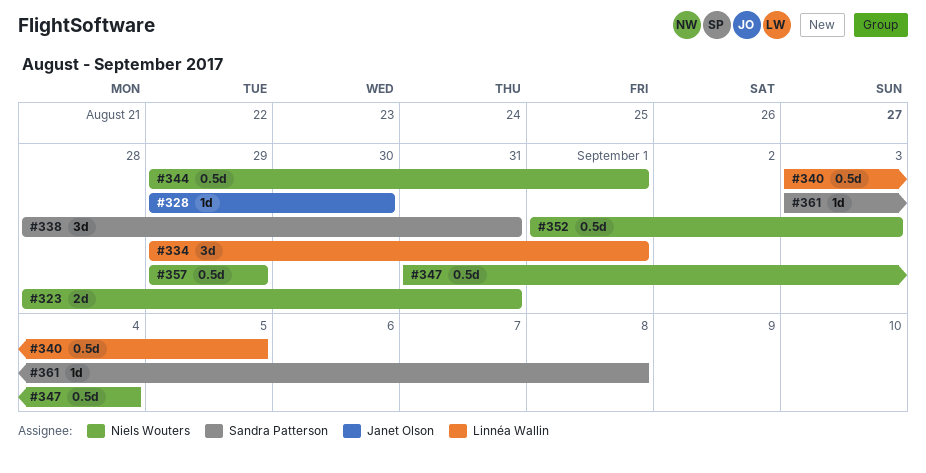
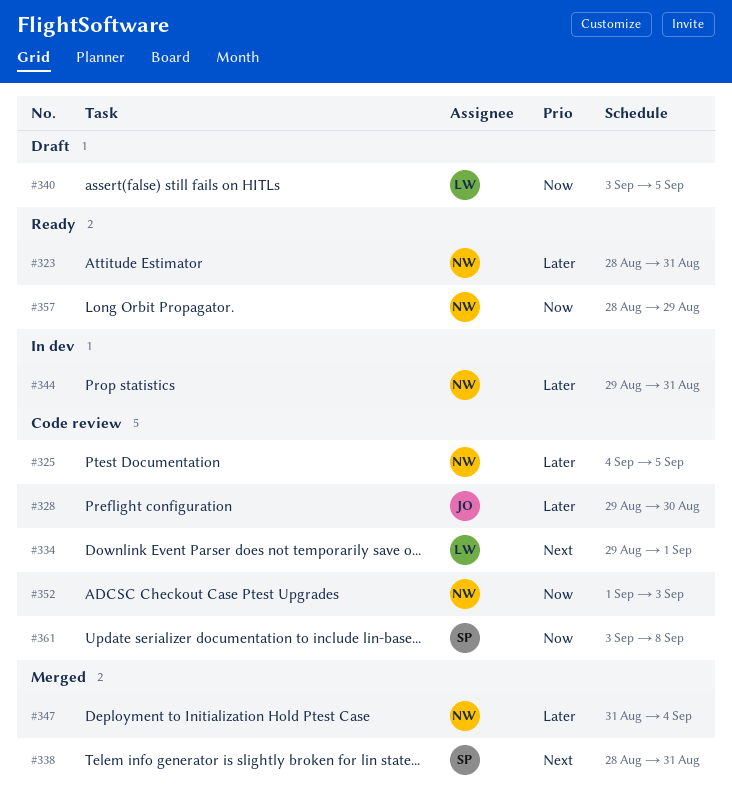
#325: none -> present
#344, due: Sep 1 -> Aug 31
#357, start: Aug 29 -> Aug 28

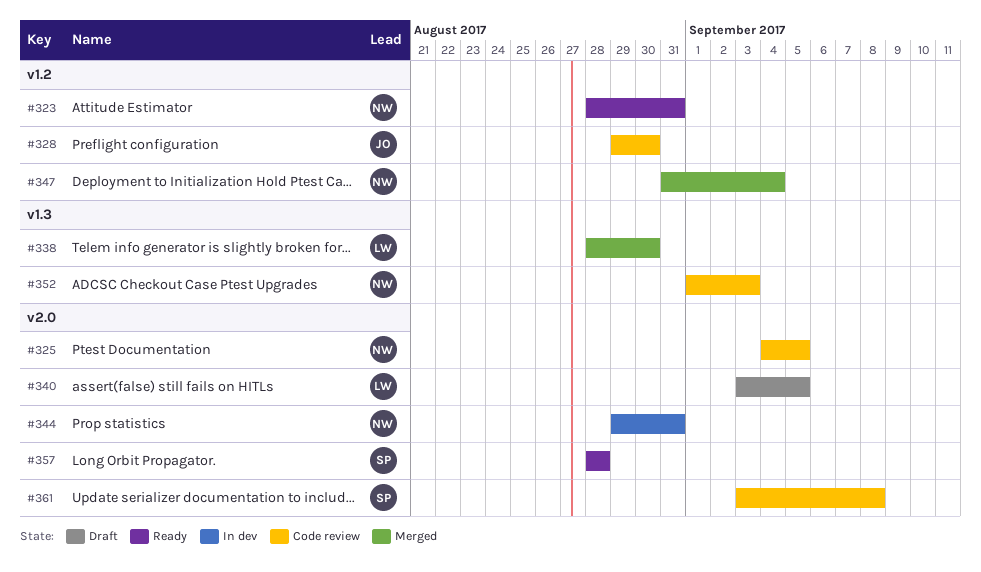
#334: present -> none
#338, owner: SP -> LW
#338, due: Aug 31 -> Aug 30
#357, owner: NW -> SP
#357, due: Aug 29 -> Aug 28

